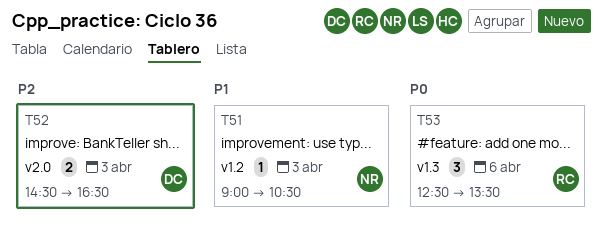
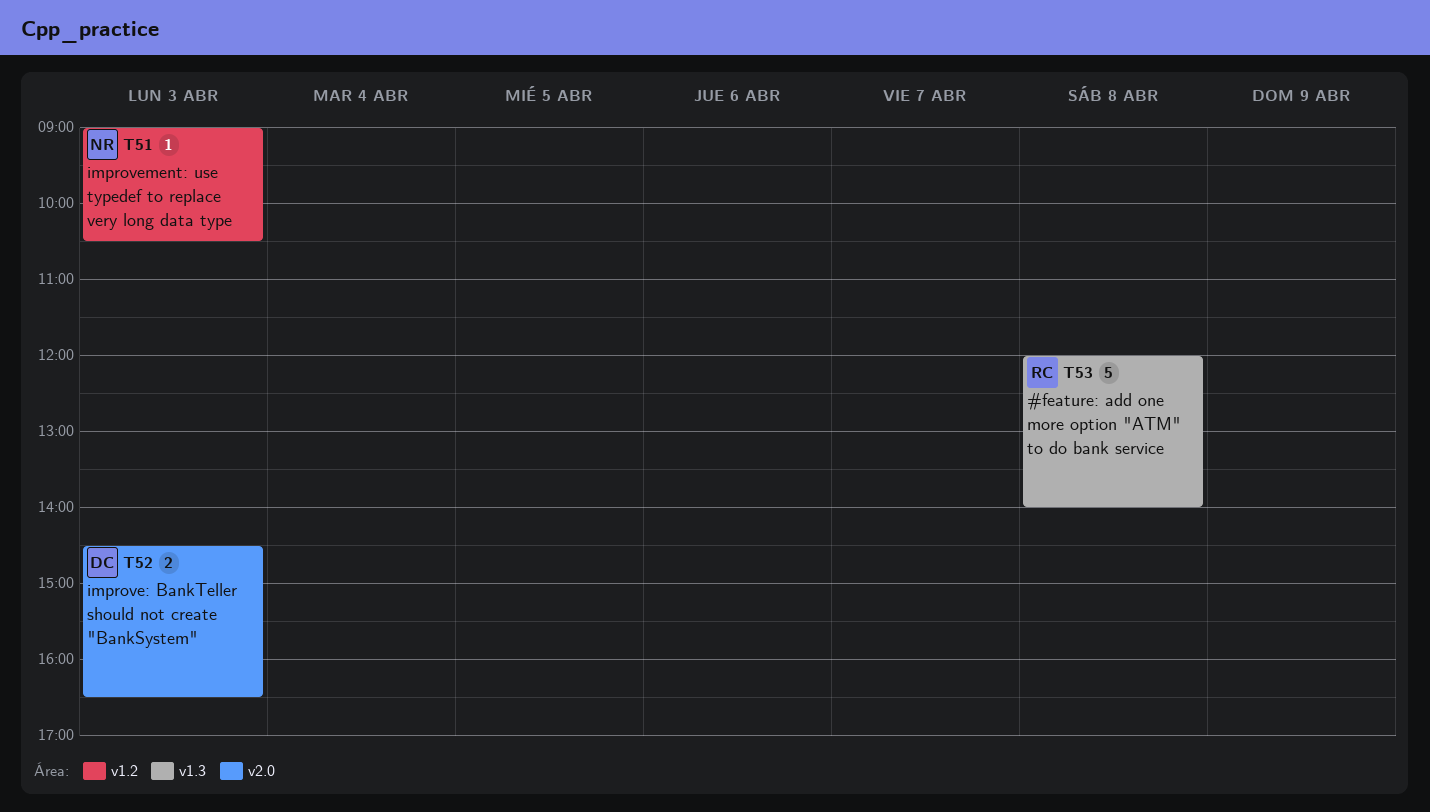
T53, estimate: 3 -> 5
T53, day: Apr 6 -> Apr 8
T53, begins: 12:30 -> 12:00
T53, ends: 13:30 -> 14:00

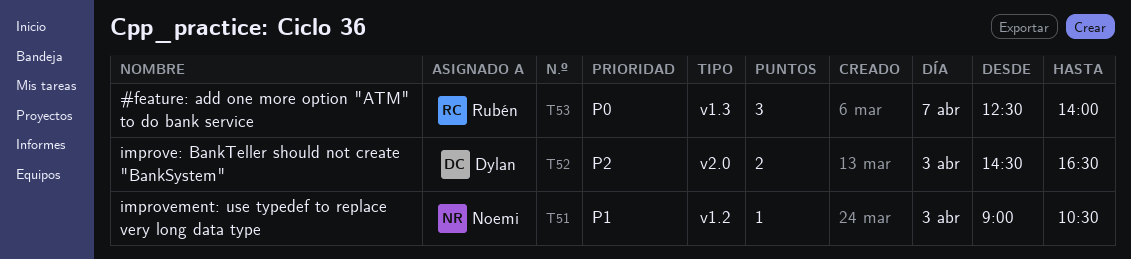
T53, estimate: 5 -> 3
T53, day: Apr 8 -> Apr 7
T53, begins: 12:00 -> 12:30

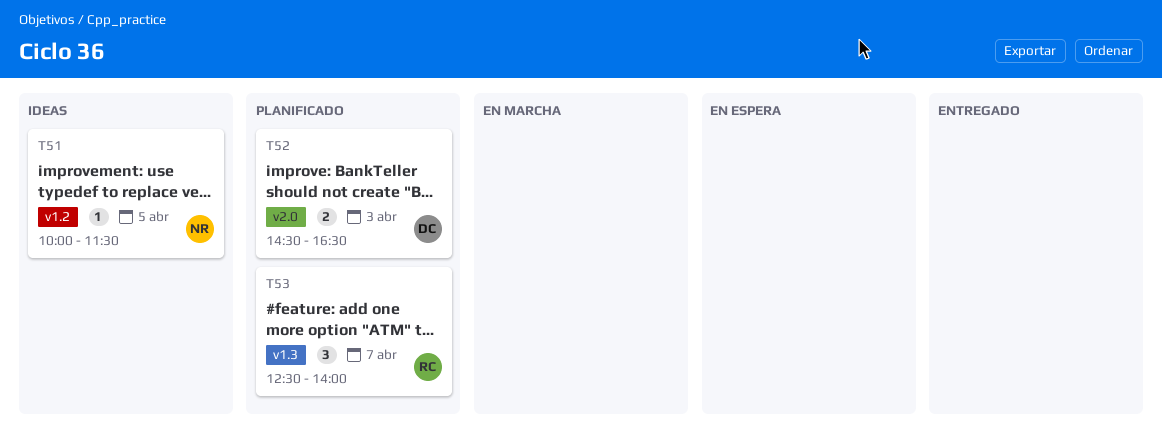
T51, day: Apr 3 -> Apr 5
T51, begins: 09:00 -> 10:00
T51, ends: 10:30 -> 11:30

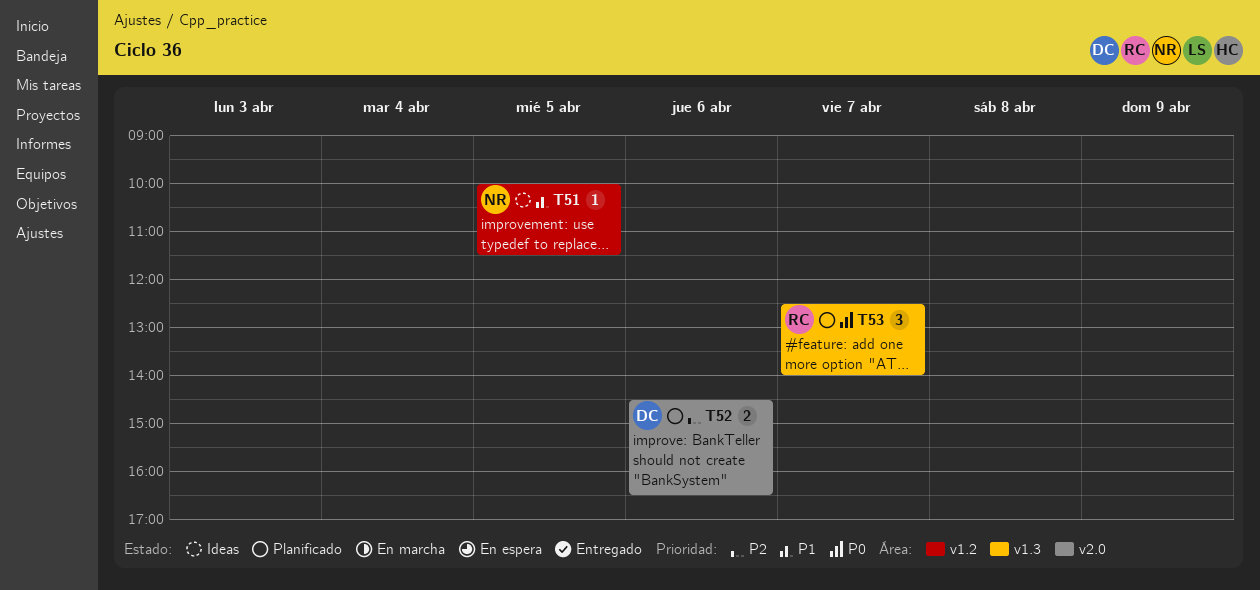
T52, day: Apr 3 -> Apr 6

